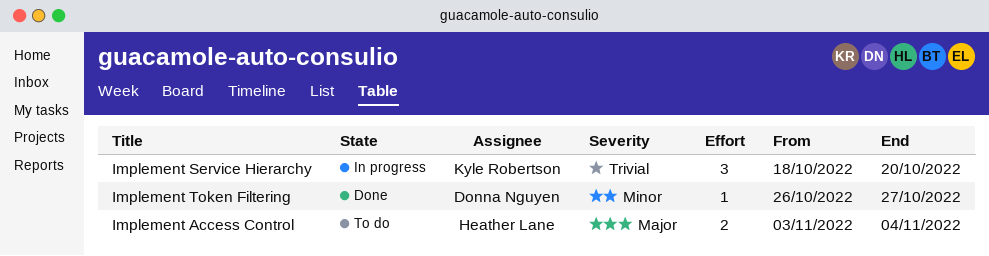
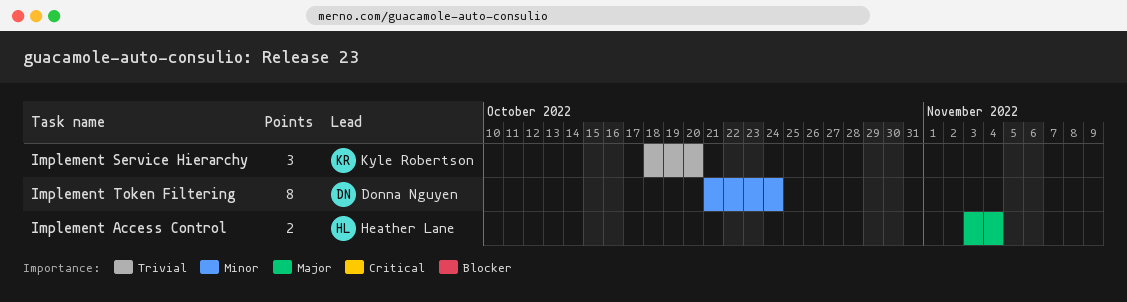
Implement Token Filtering, estimate: 1 -> 8
Implement Token Filtering, start: Oct 26 -> Oct 21
Implement Token Filtering, due: Oct 27 -> Oct 24

